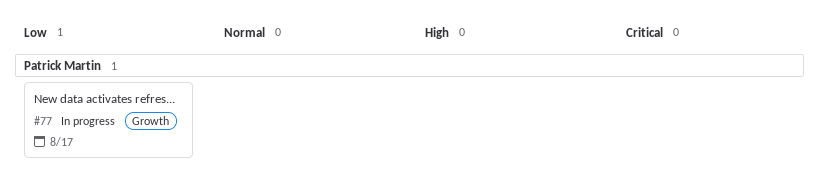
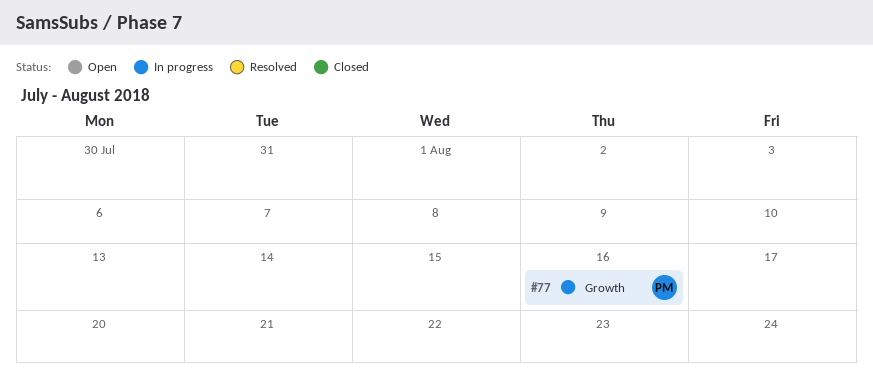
#77, due: Aug 17 -> Aug 16

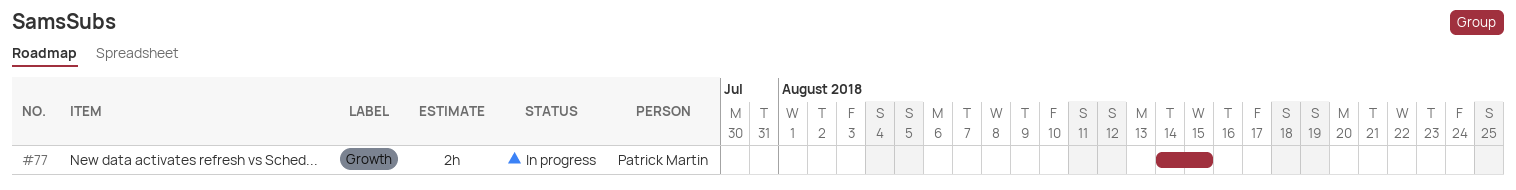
#77, due: Aug 16 -> Aug 15

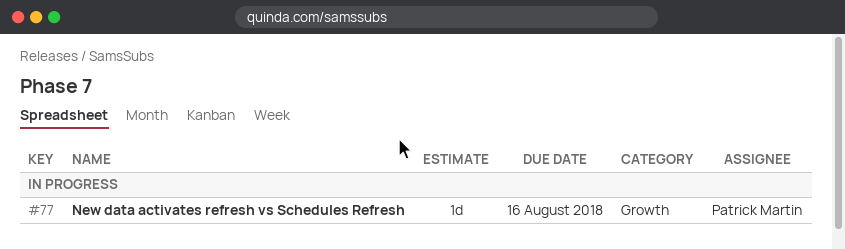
#77, estimate: 2h -> 1d
#77, due: Aug 15 -> Aug 16

